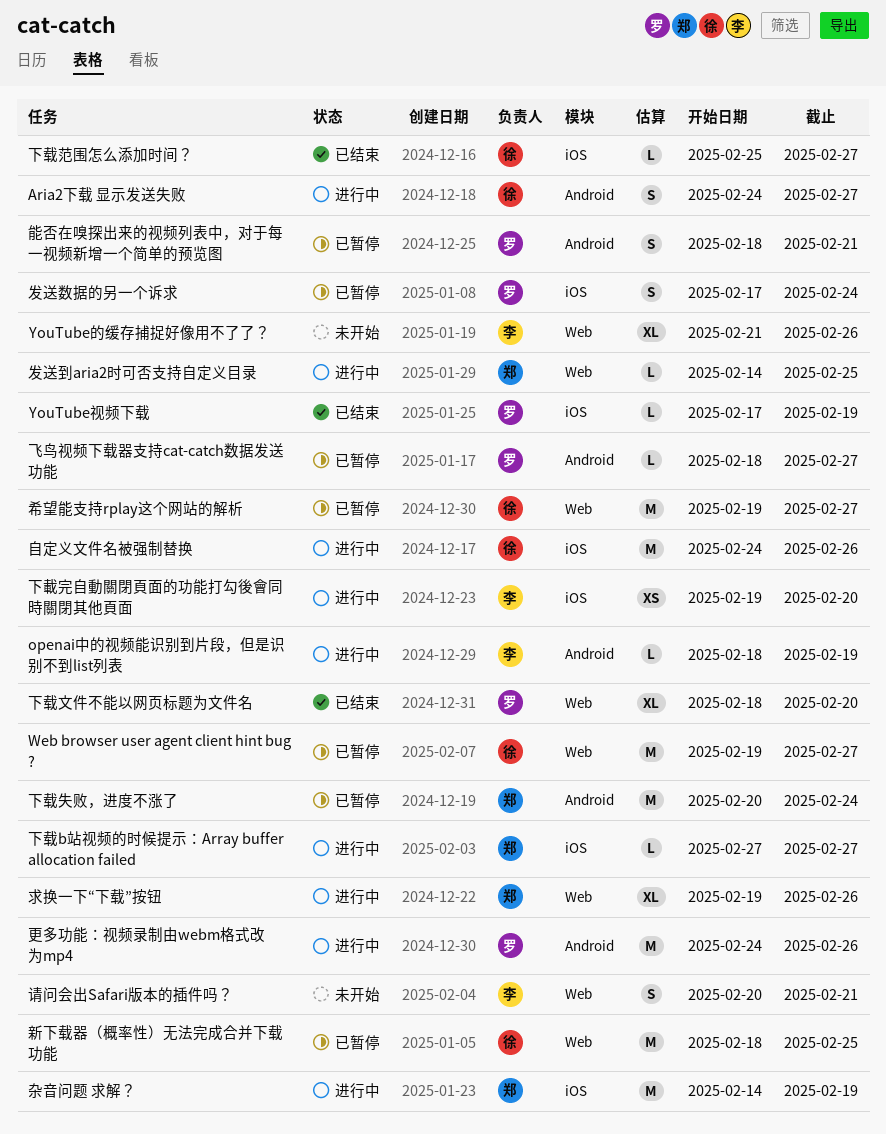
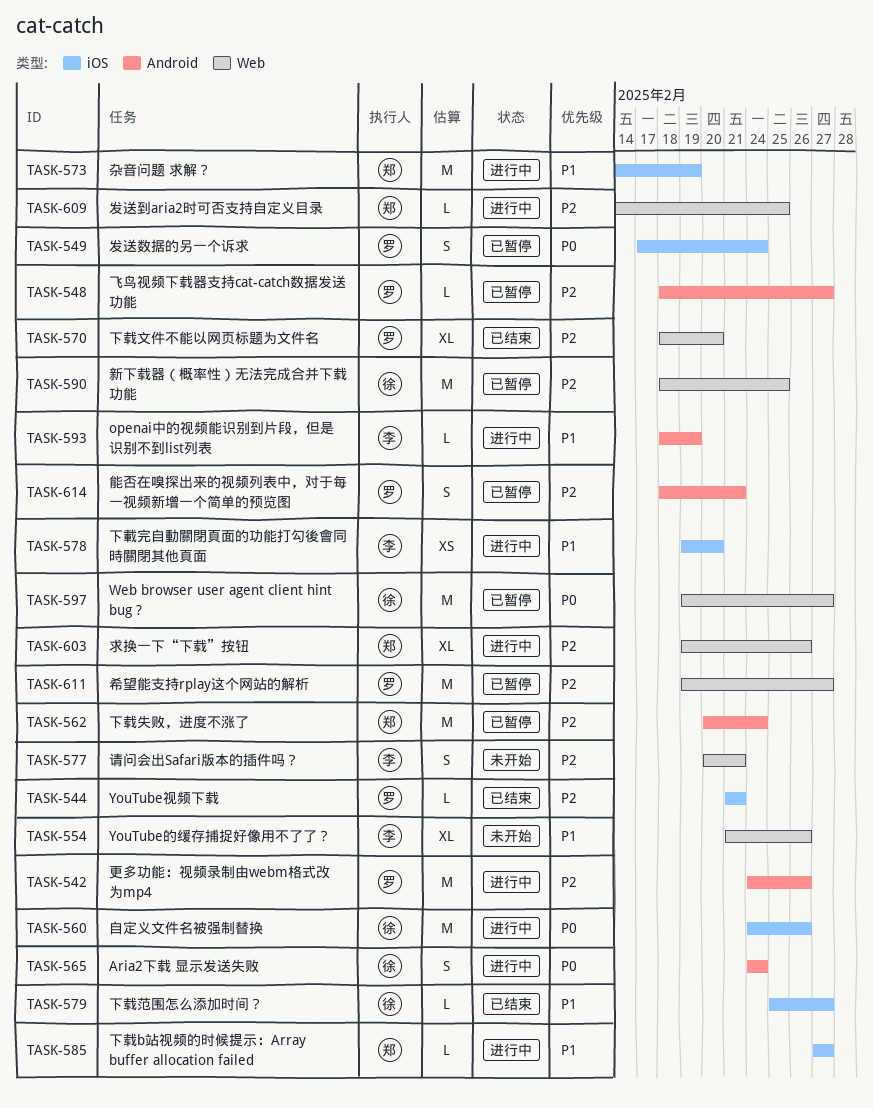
Aria2下载 显示发送失败, due: Feb 27 -> Feb 24
YouTube视频下载, start: Feb 17 -> Feb 21
YouTube视频下载, due: Feb 19 -> Feb 21
希望能支持rplay这个网站的解析, owner: 徐 -> 罗

